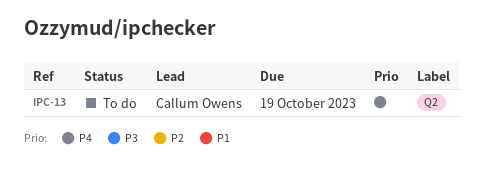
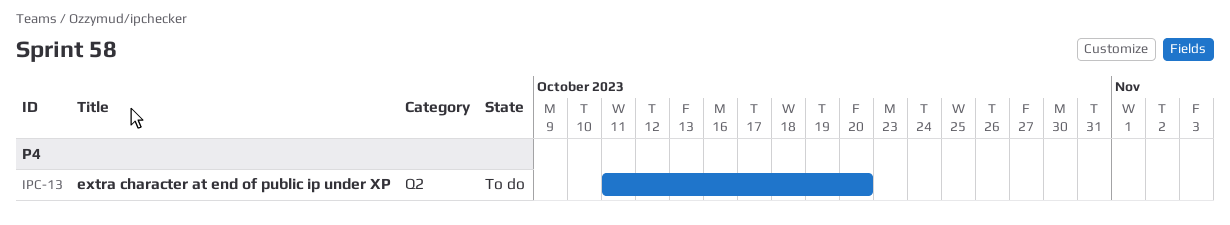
IPC-13, due: Oct 19 -> Oct 20

